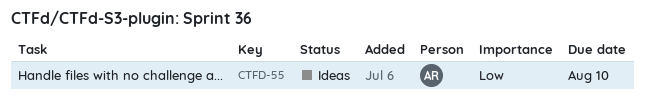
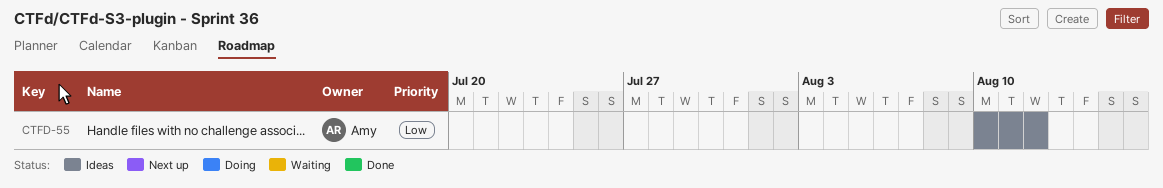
CTFD-55, due: Aug 10 -> Aug 12

